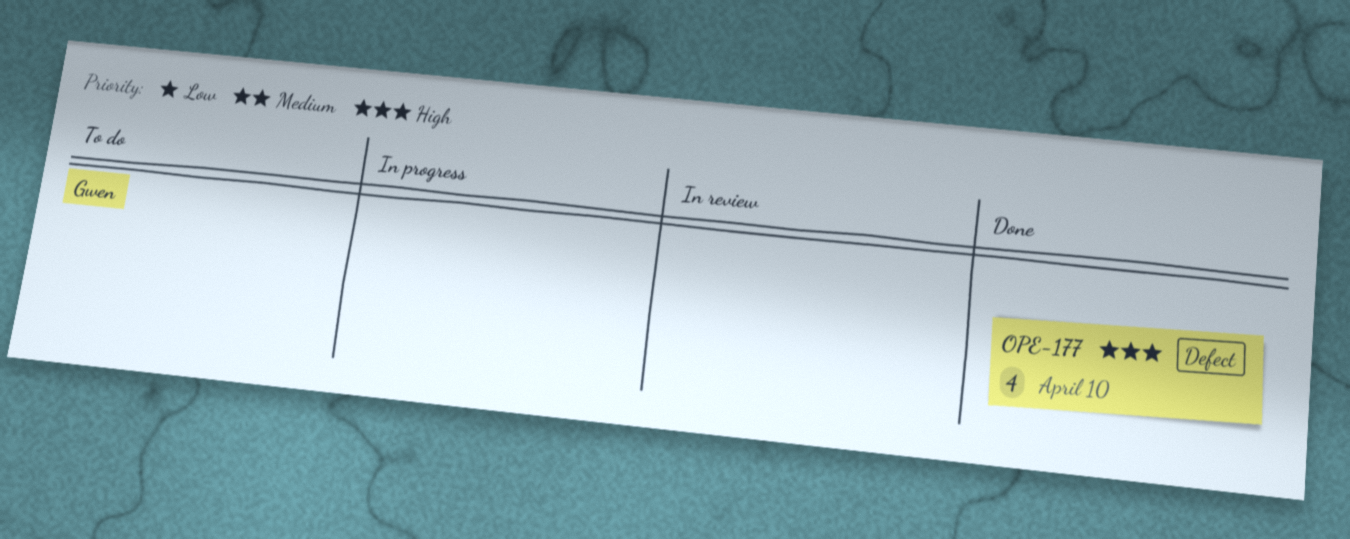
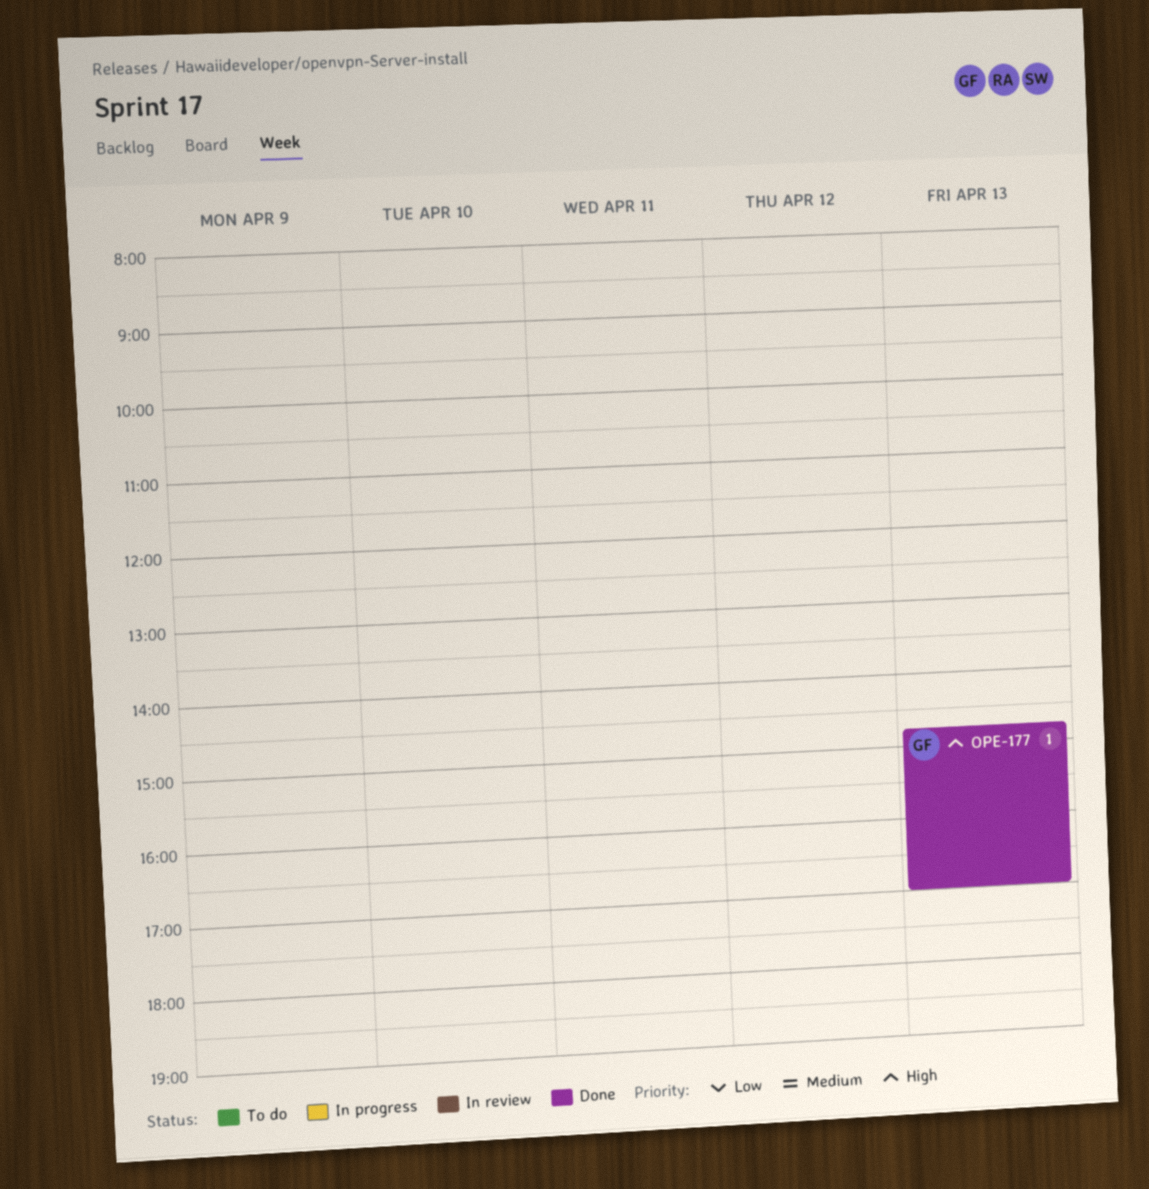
OPE-177, estimate: 4 -> 1
OPE-177, day: Apr 10 -> Apr 13

